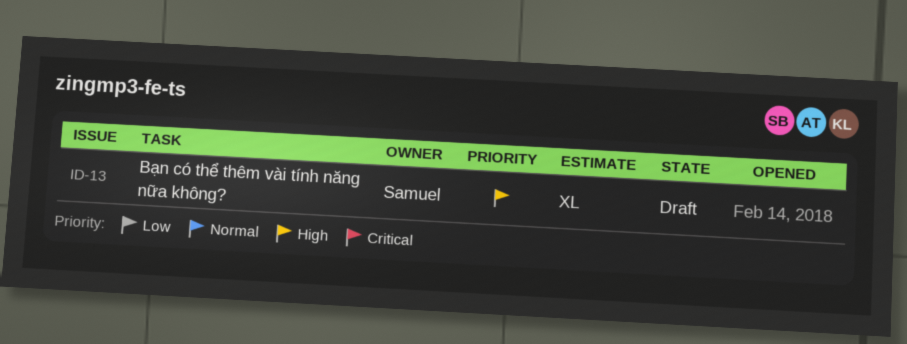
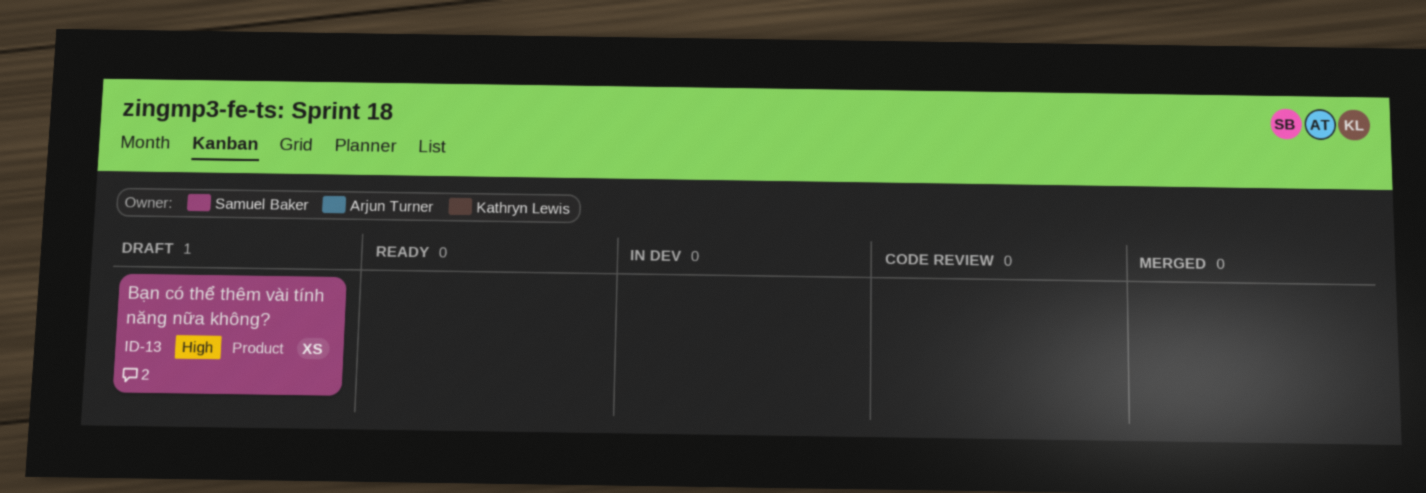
ID-13, estimate: XL -> XS

